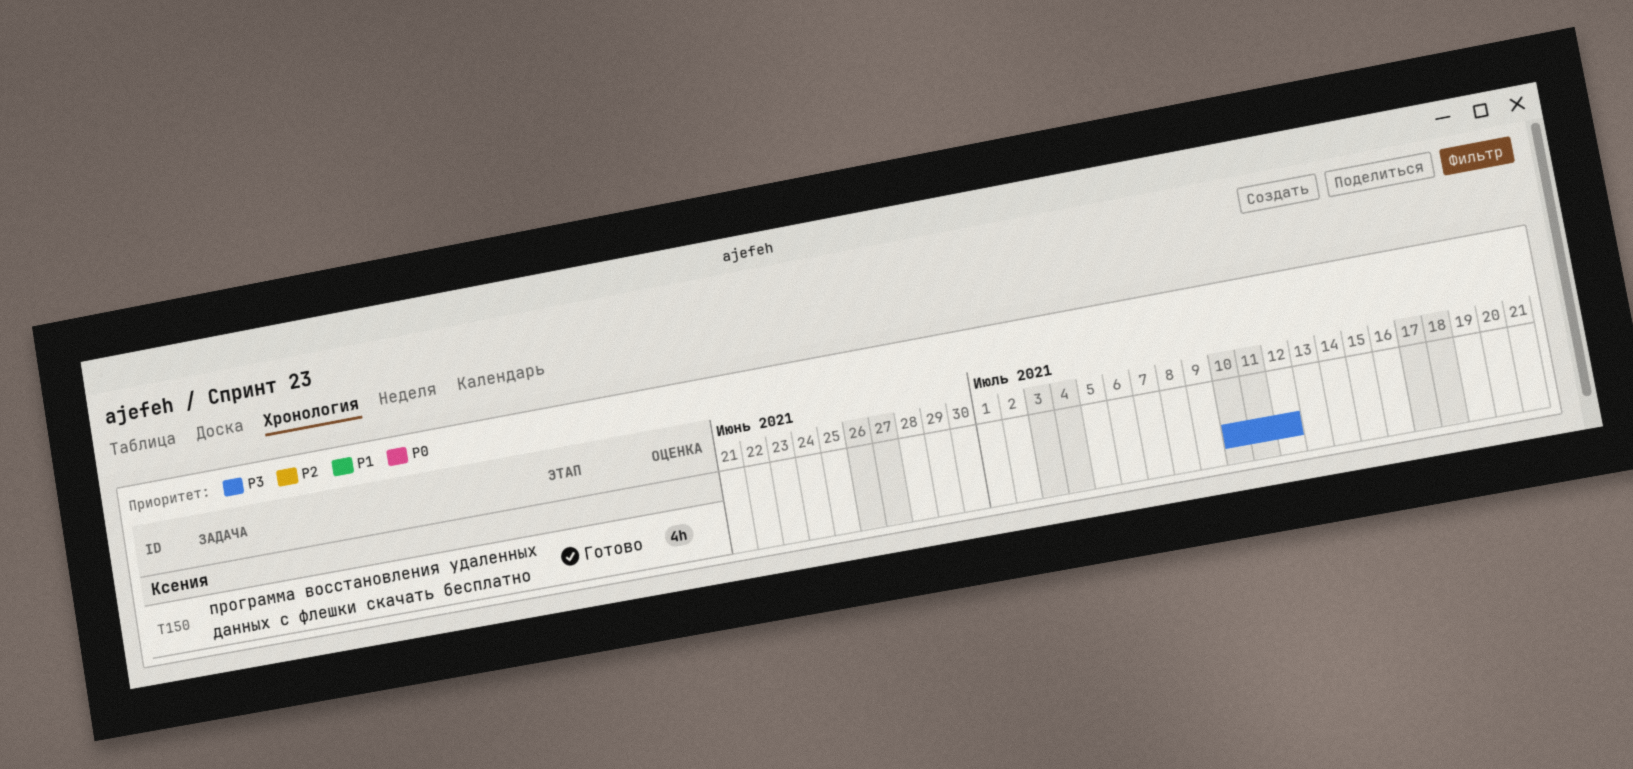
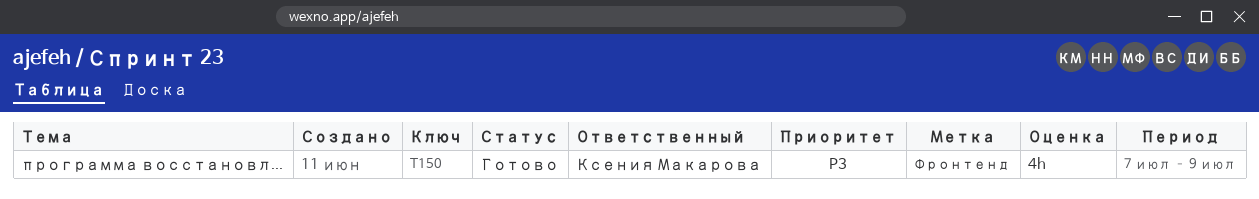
T150, start: Jul 10 -> Jul 7
T150, due: Jul 12 -> Jul 9

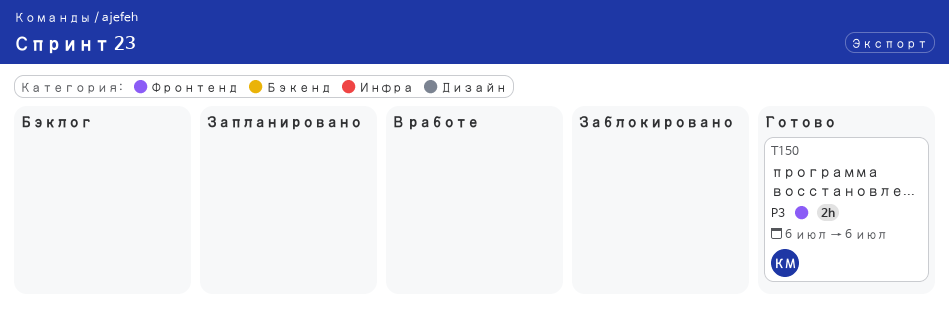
T150, estimate: 4h -> 2h
T150, start: Jul 7 -> Jul 6
T150, due: Jul 9 -> Jul 6

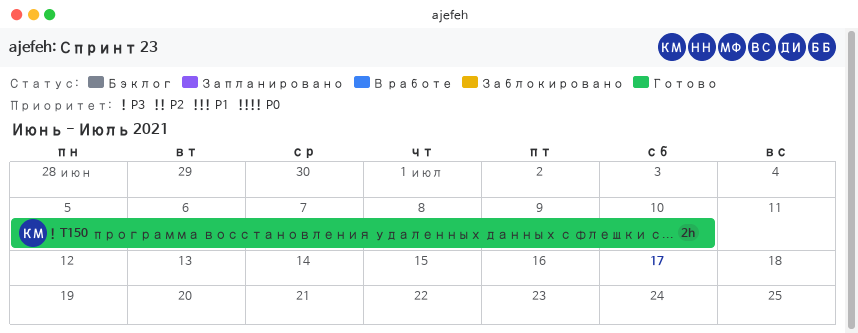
T150, start: Jul 6 -> Jul 5
T150, due: Jul 6 -> Jul 10

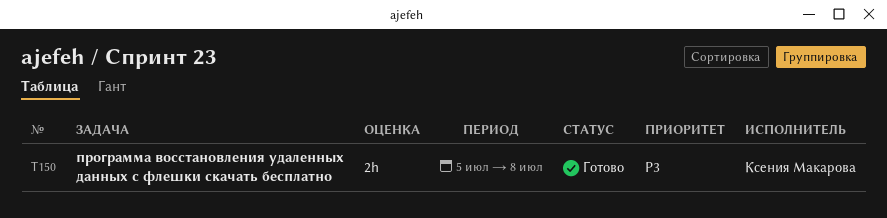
T150, due: Jul 10 -> Jul 8

